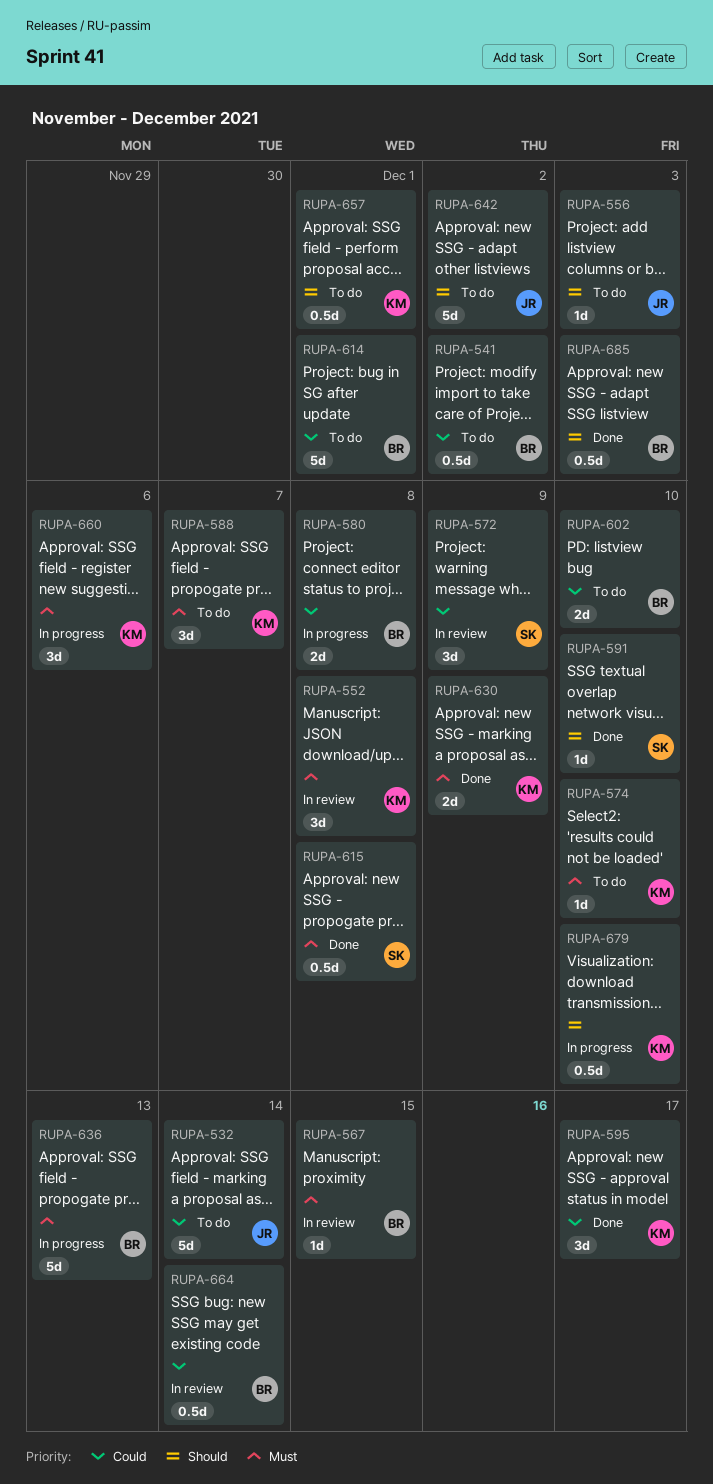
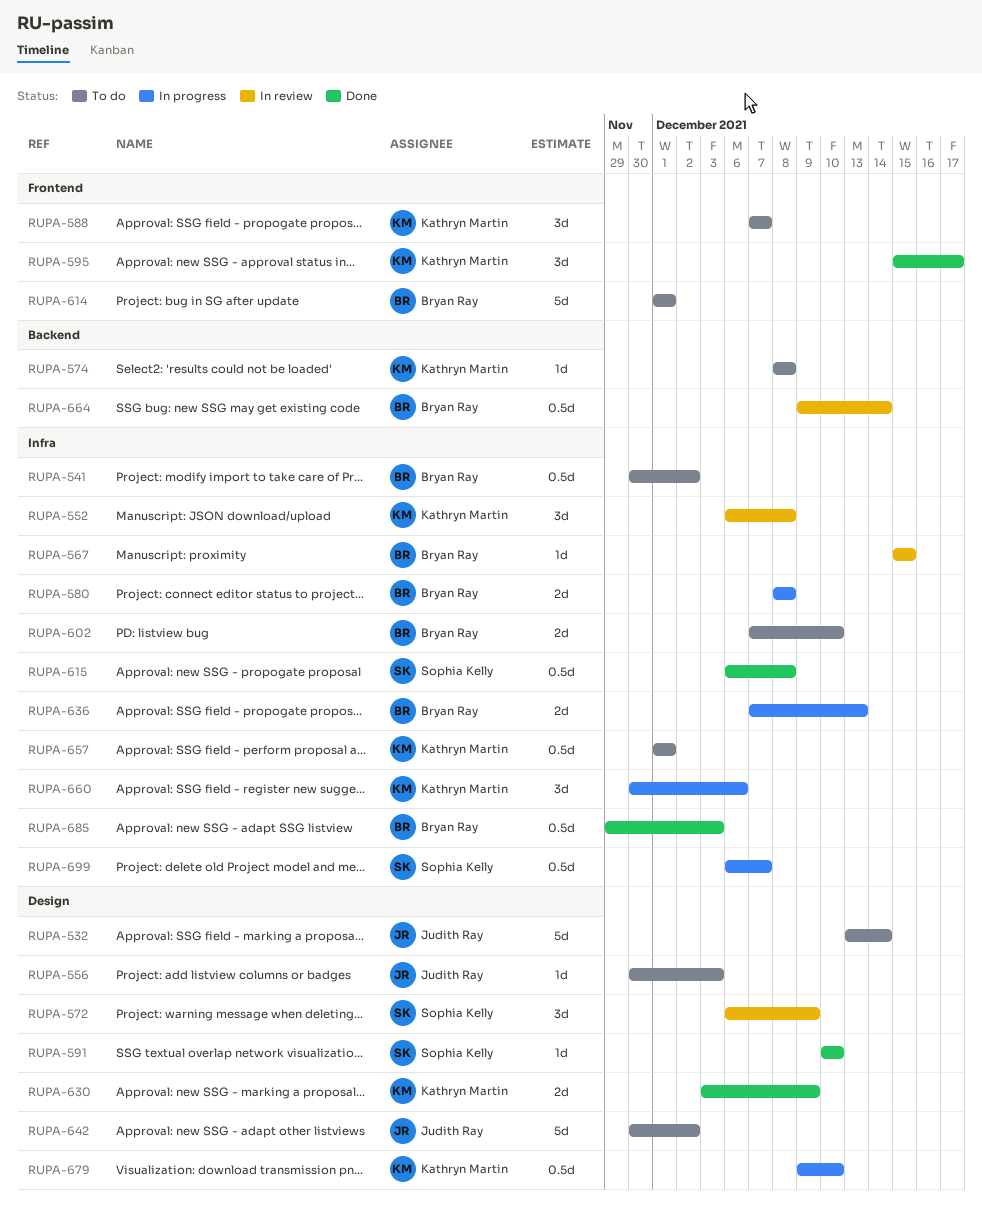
RUPA-574, due: Dec 10 -> Dec 8
RUPA-636, estimate: 5d -> 2d
RUPA-699: none -> present

